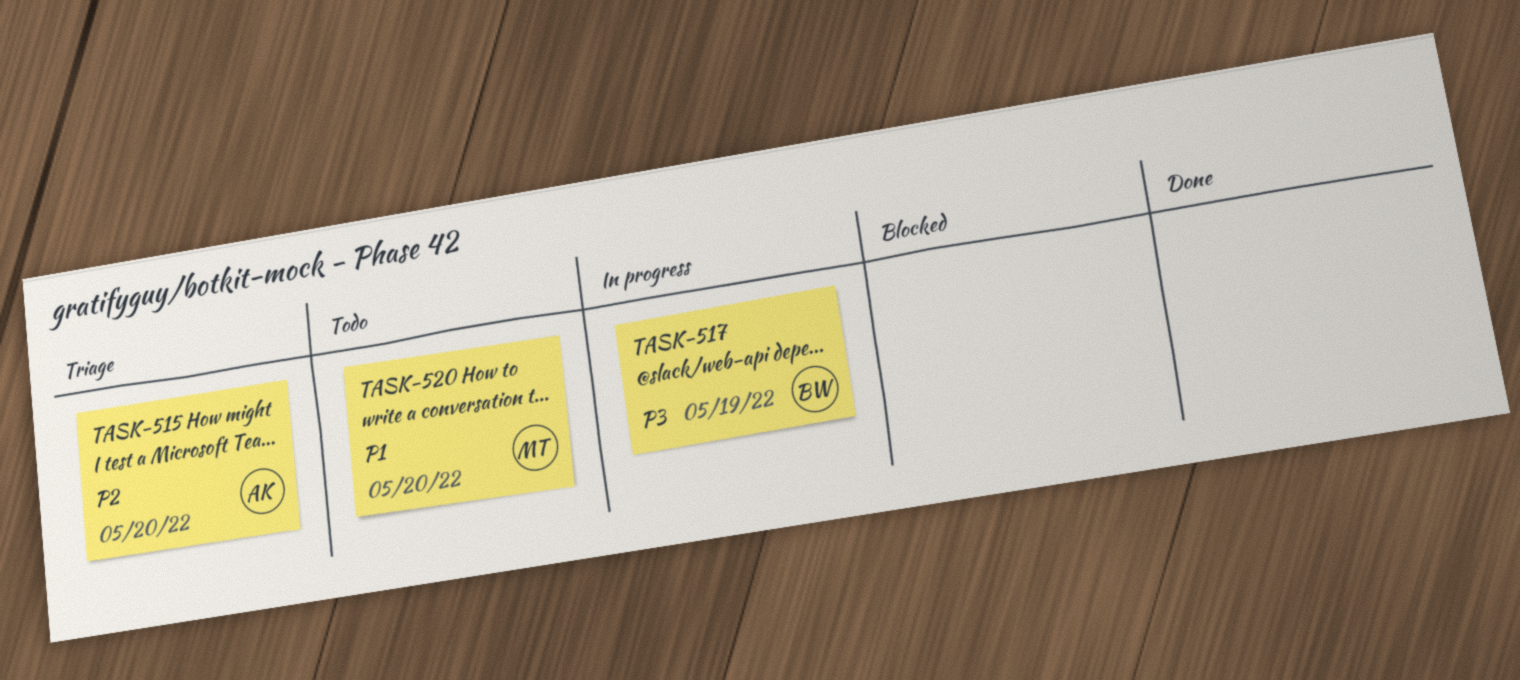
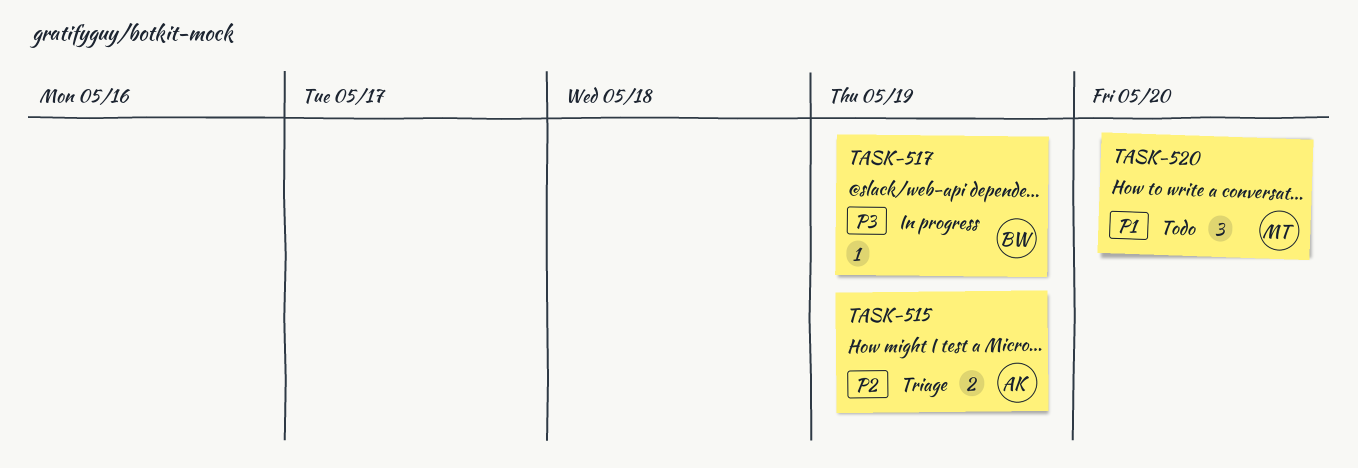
TASK-515, due: May 20 -> May 19

